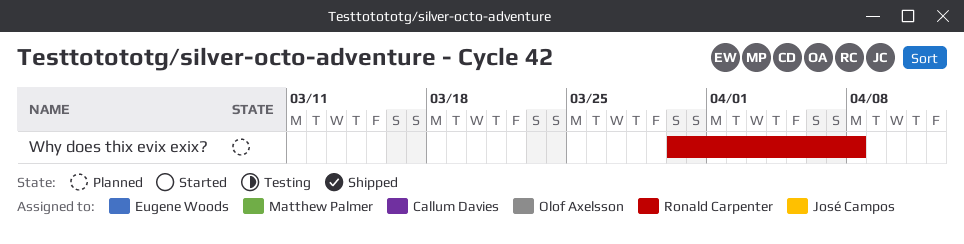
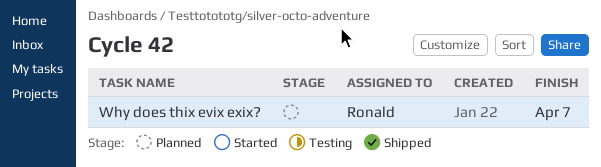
Why does thix evix exix?, due: Apr 8 -> Apr 7

